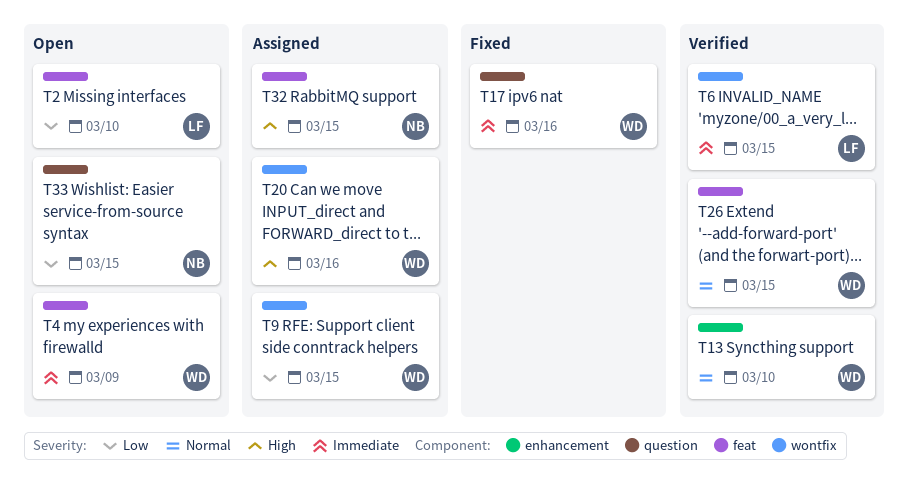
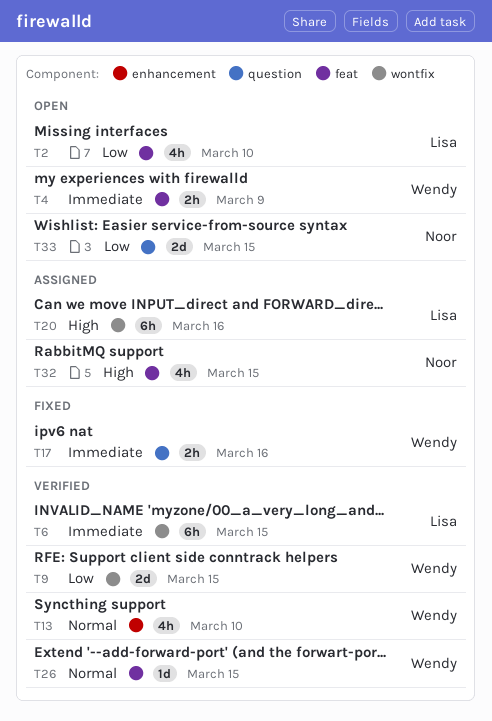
T9, status: Assigned -> Verified
T20, owner: Wendy -> Lisa

